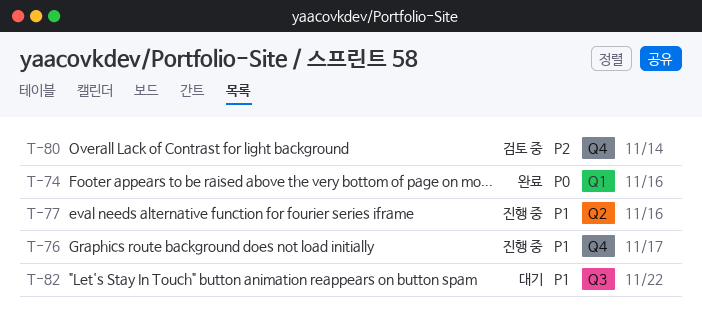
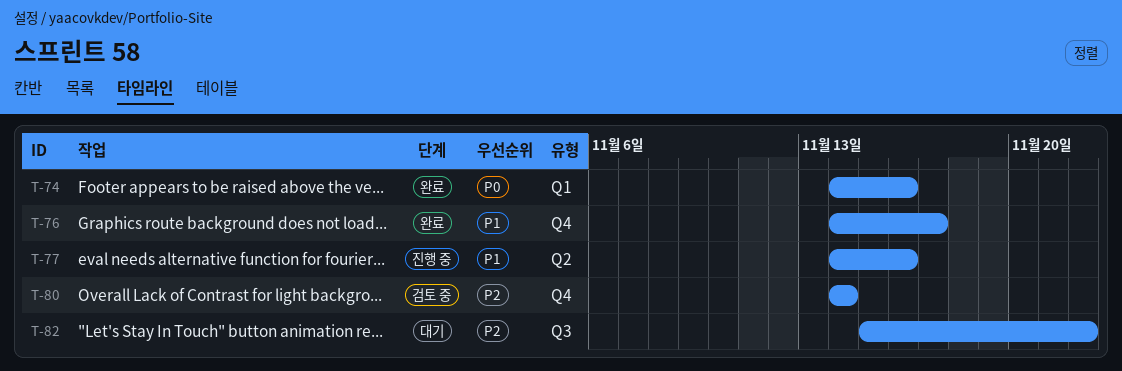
T-76, status: 진행 중 -> 완료
T-82, priority: P1 -> P2

